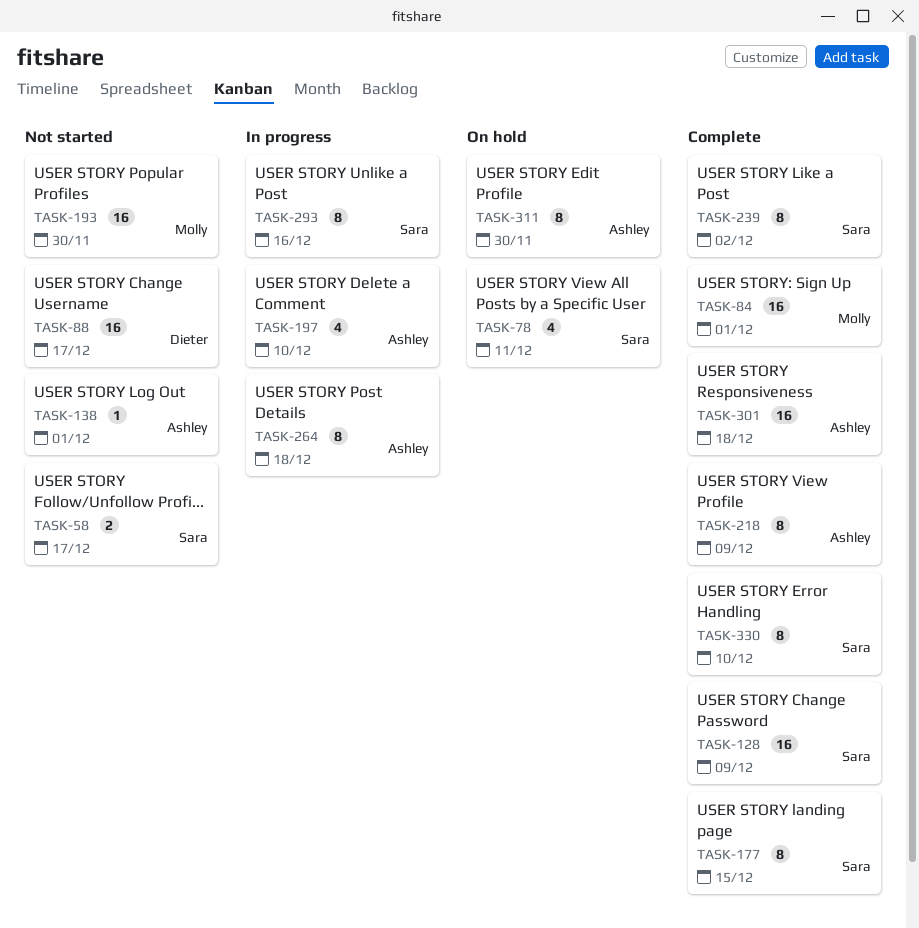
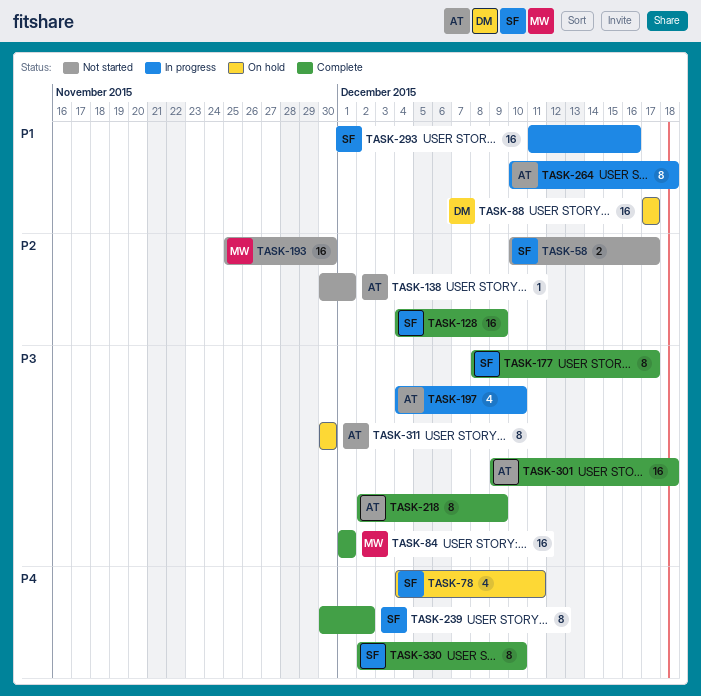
TASK-88, status: Not started -> On hold
TASK-177, due: Dec 15 -> Dec 17
TASK-293, estimate: 8 -> 16

